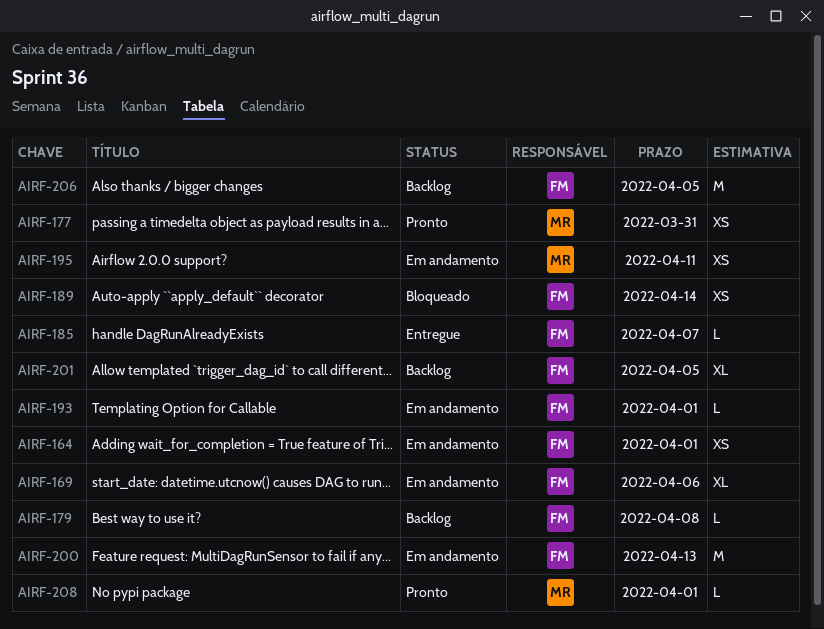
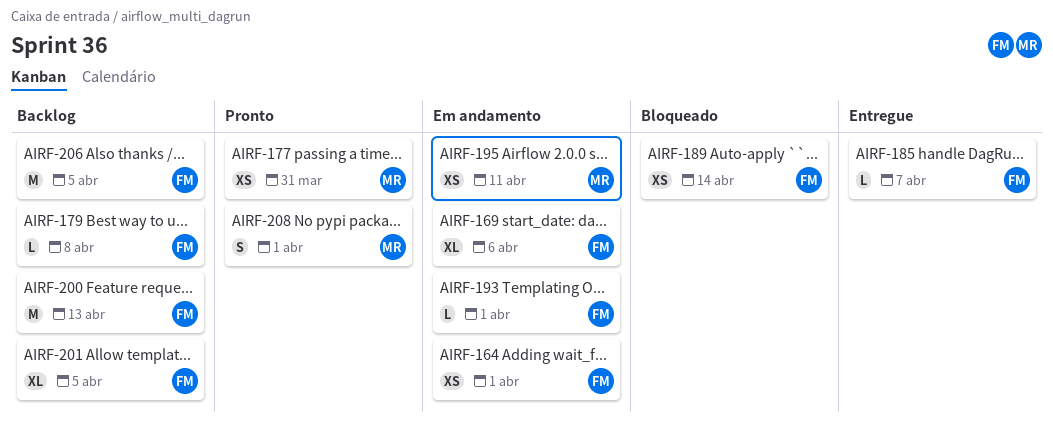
AIRF-200, status: Em andamento -> Backlog
AIRF-208, estimate: L -> S

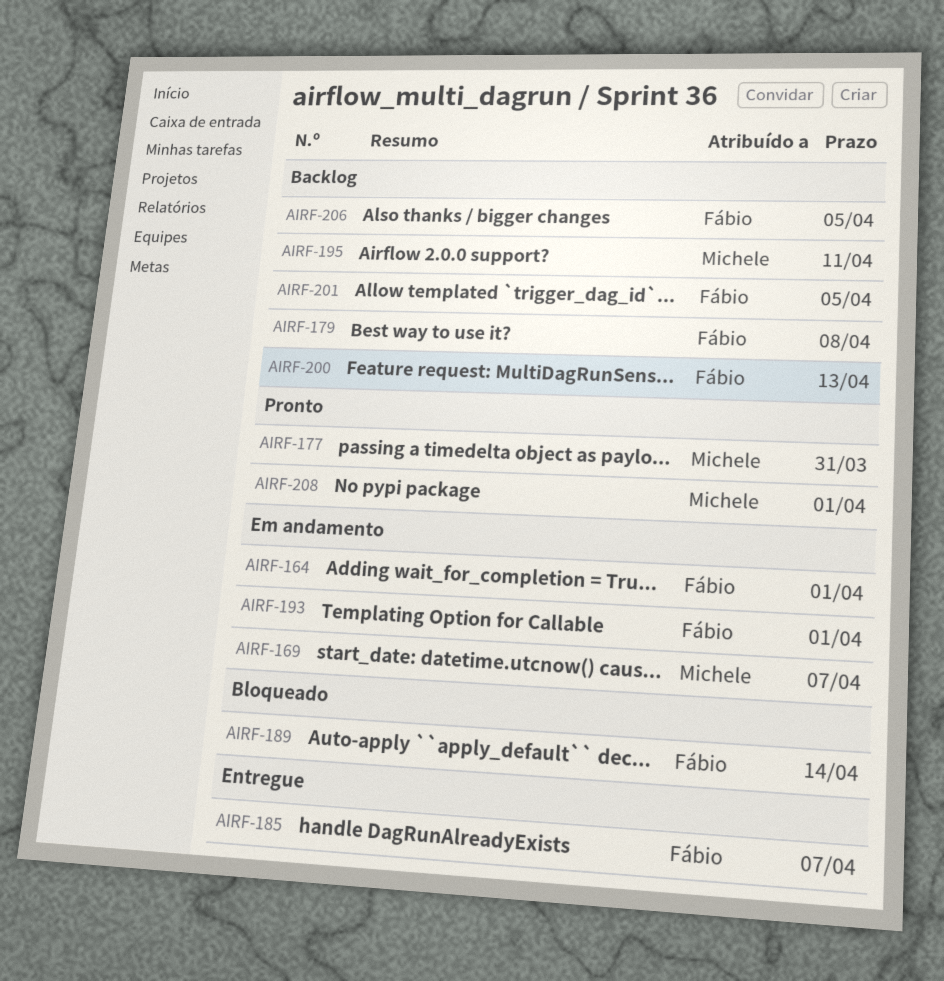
AIRF-169, owner: Fábio -> Michele
AIRF-169, due: Apr 6 -> Apr 7
AIRF-195, status: Em andamento -> Backlog

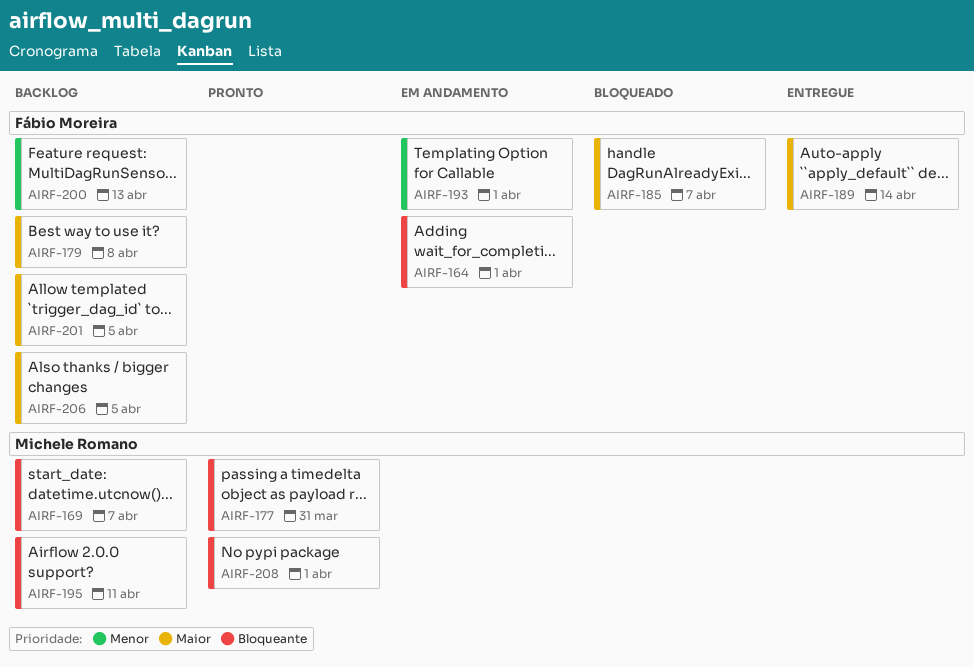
AIRF-169, status: Em andamento -> Backlog
AIRF-185, status: Entregue -> Bloqueado
AIRF-189, status: Bloqueado -> Entregue

